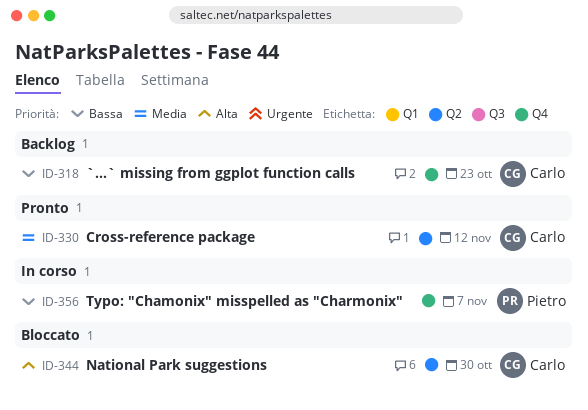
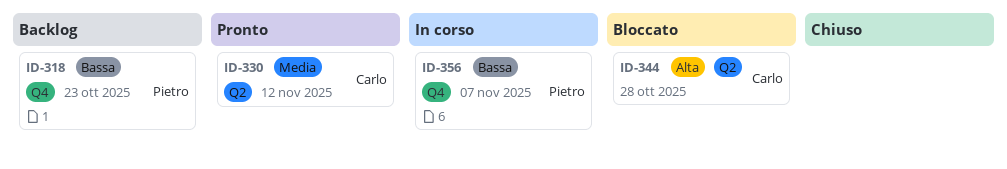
ID-318, owner: Carlo -> Pietro
ID-344, due: Oct 30 -> Oct 28

